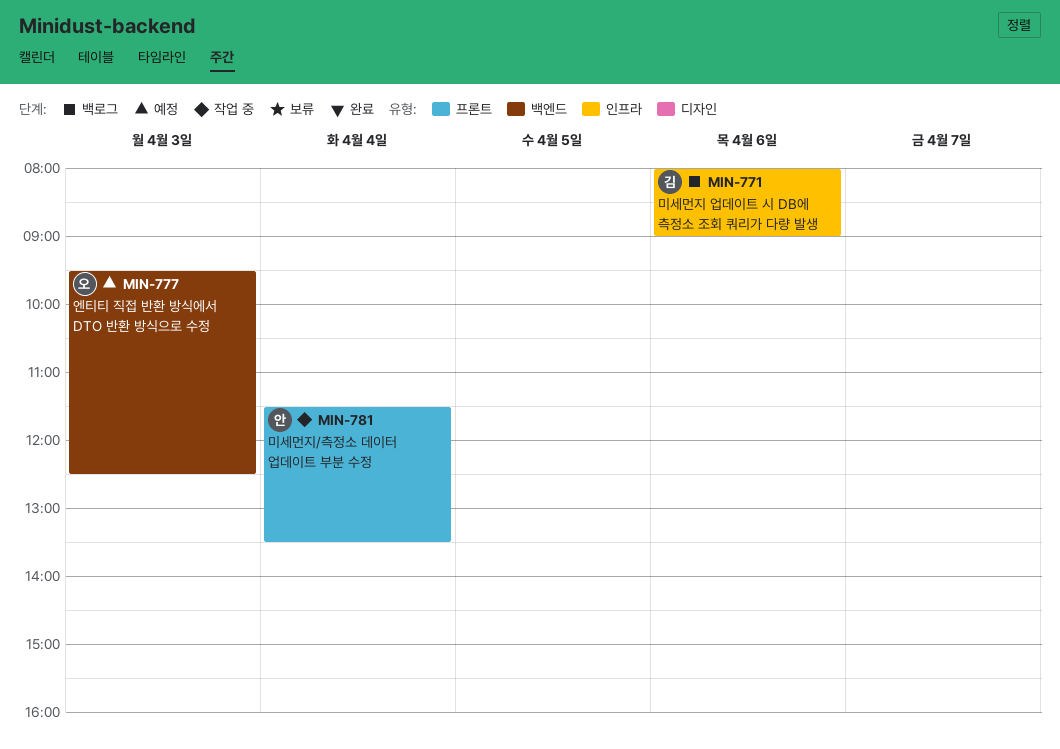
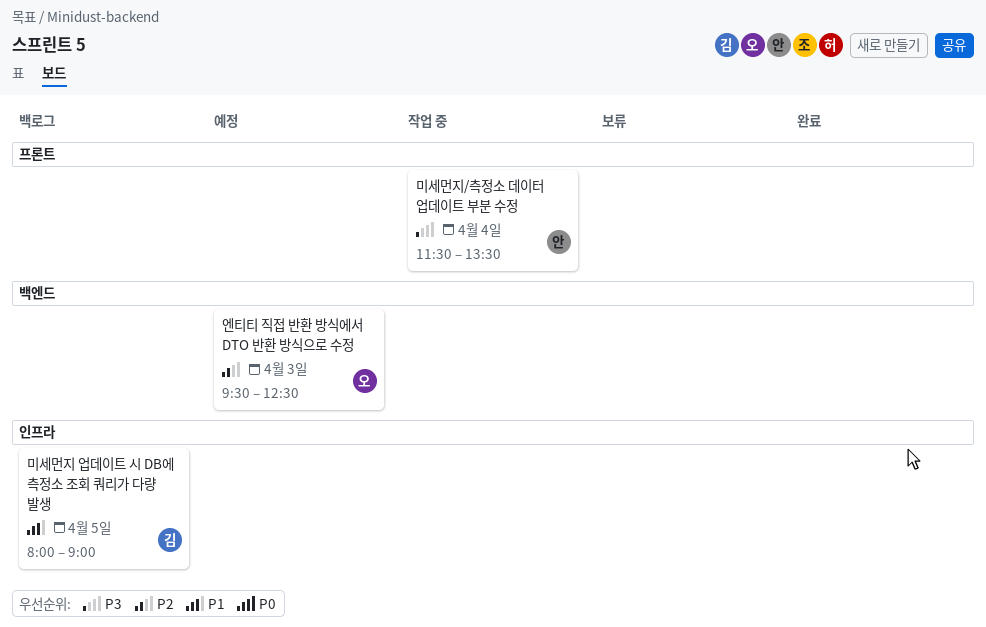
미세먼지 업데이트 시 DB에 측정소 조회 쿼리가 다량 발생, day: Apr 6 -> Apr 5

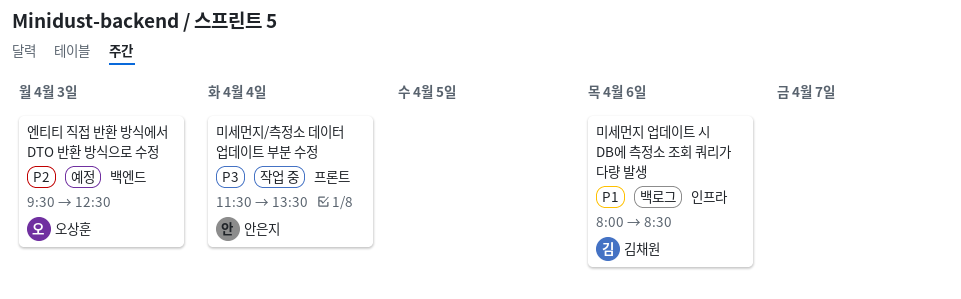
미세먼지 업데이트 시 DB에 측정소 조회 쿼리가 다량 발생, day: Apr 5 -> Apr 6
미세먼지 업데이트 시 DB에 측정소 조회 쿼리가 다량 발생, ends: 09:00 -> 08:30

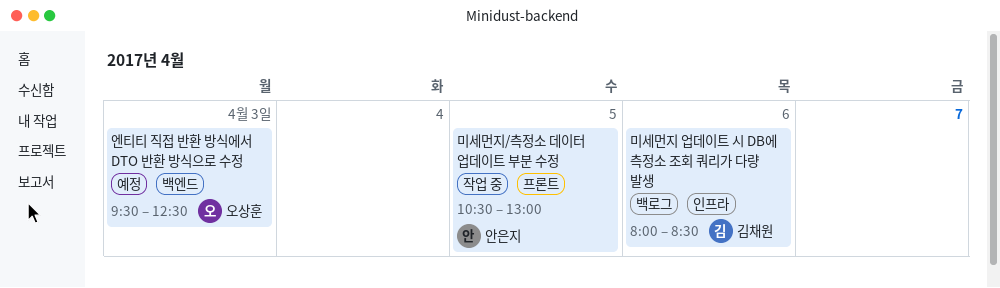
미세먼지/측정소 데이터 업데이트 부분 수정, day: Apr 4 -> Apr 5
미세먼지/측정소 데이터 업데이트 부분 수정, begins: 11:30 -> 10:30
미세먼지/측정소 데이터 업데이트 부분 수정, ends: 13:30 -> 13:00

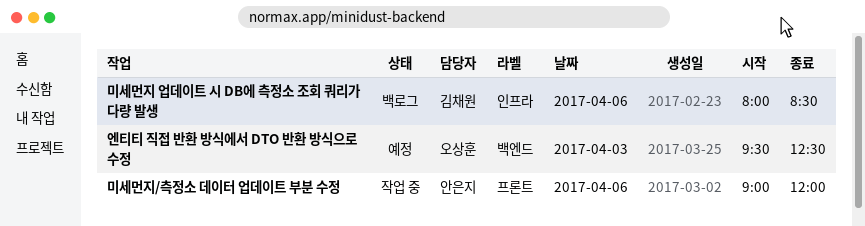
미세먼지/측정소 데이터 업데이트 부분 수정, day: Apr 5 -> Apr 6
미세먼지/측정소 데이터 업데이트 부분 수정, begins: 10:30 -> 09:00
미세먼지/측정소 데이터 업데이트 부분 수정, ends: 13:00 -> 12:00

